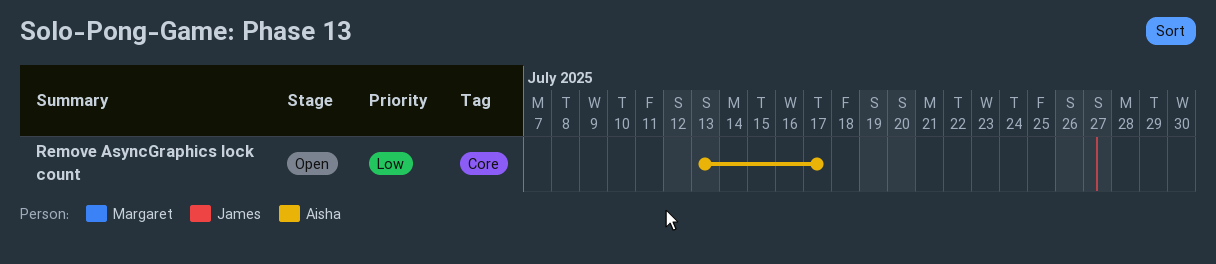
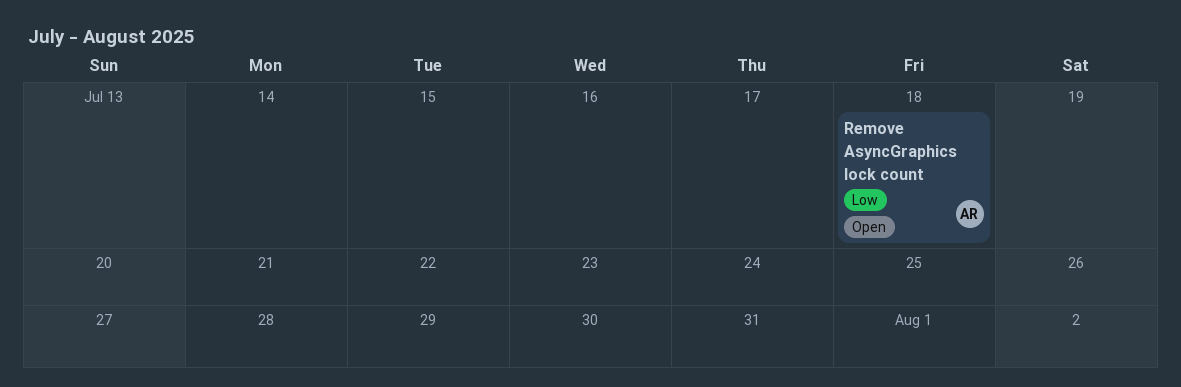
Remove AsyncGraphics lock count, due: Jul 17 -> Jul 18

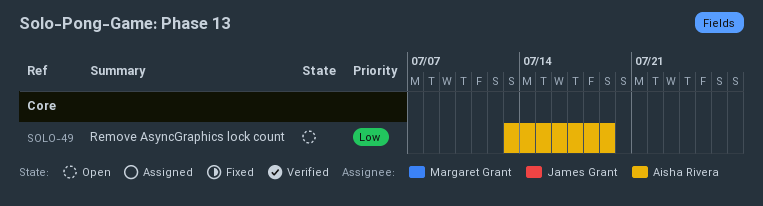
Remove AsyncGraphics lock count, due: Jul 18 -> Jul 19

